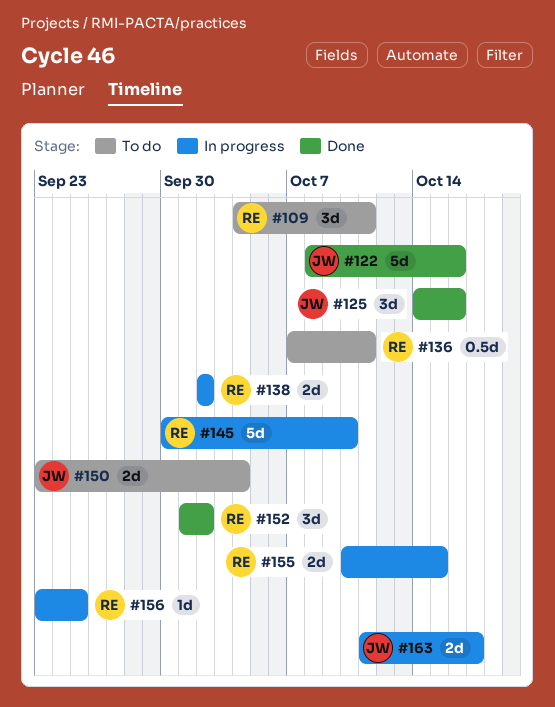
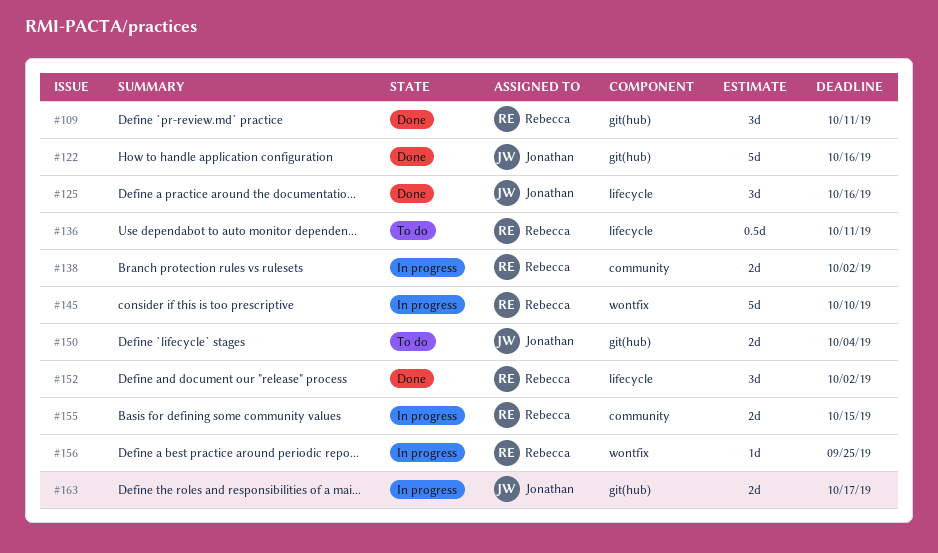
#109, status: To do -> Done

